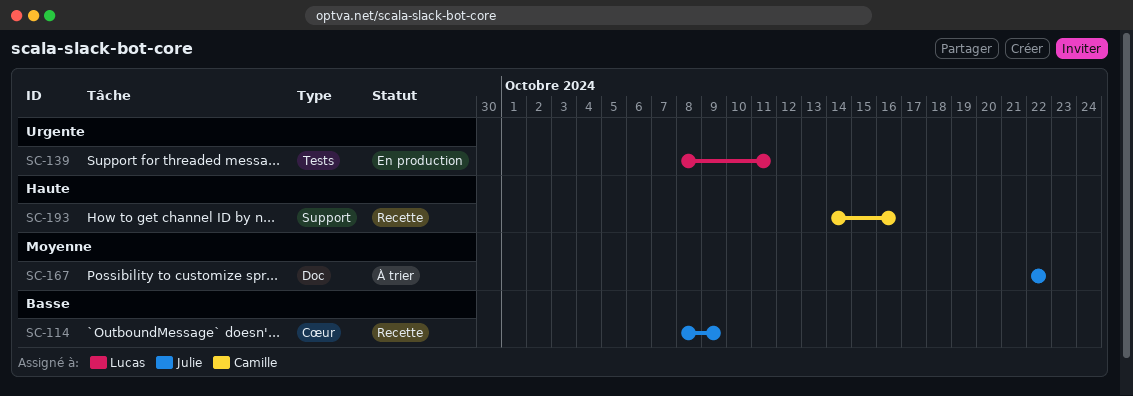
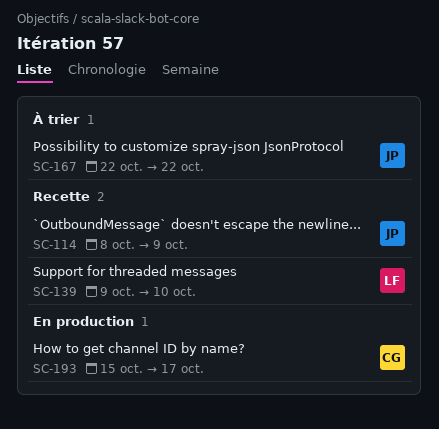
SC-139, status: En production -> Recette
SC-139, start: Oct 8 -> Oct 9
SC-139, due: Oct 11 -> Oct 10
SC-193, status: Recette -> En production
SC-193, start: Oct 14 -> Oct 15
SC-193, due: Oct 16 -> Oct 17

